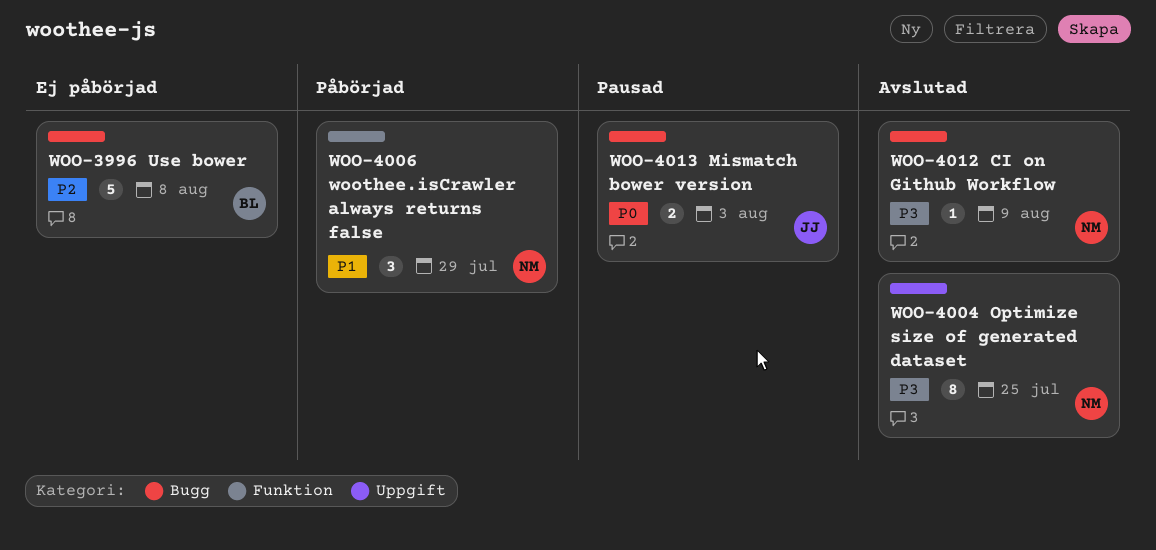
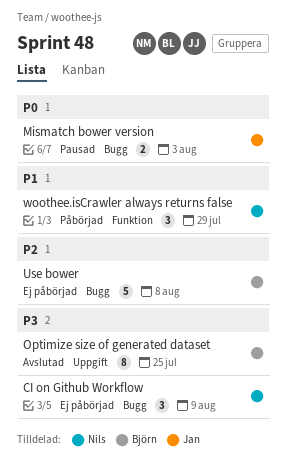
CI on Github Workflow, status: Avslutad -> Ej påbörjad
CI on Github Workflow, estimate: 1 -> 3
Optimize size of generated dataset, owner: Nils -> Björn

